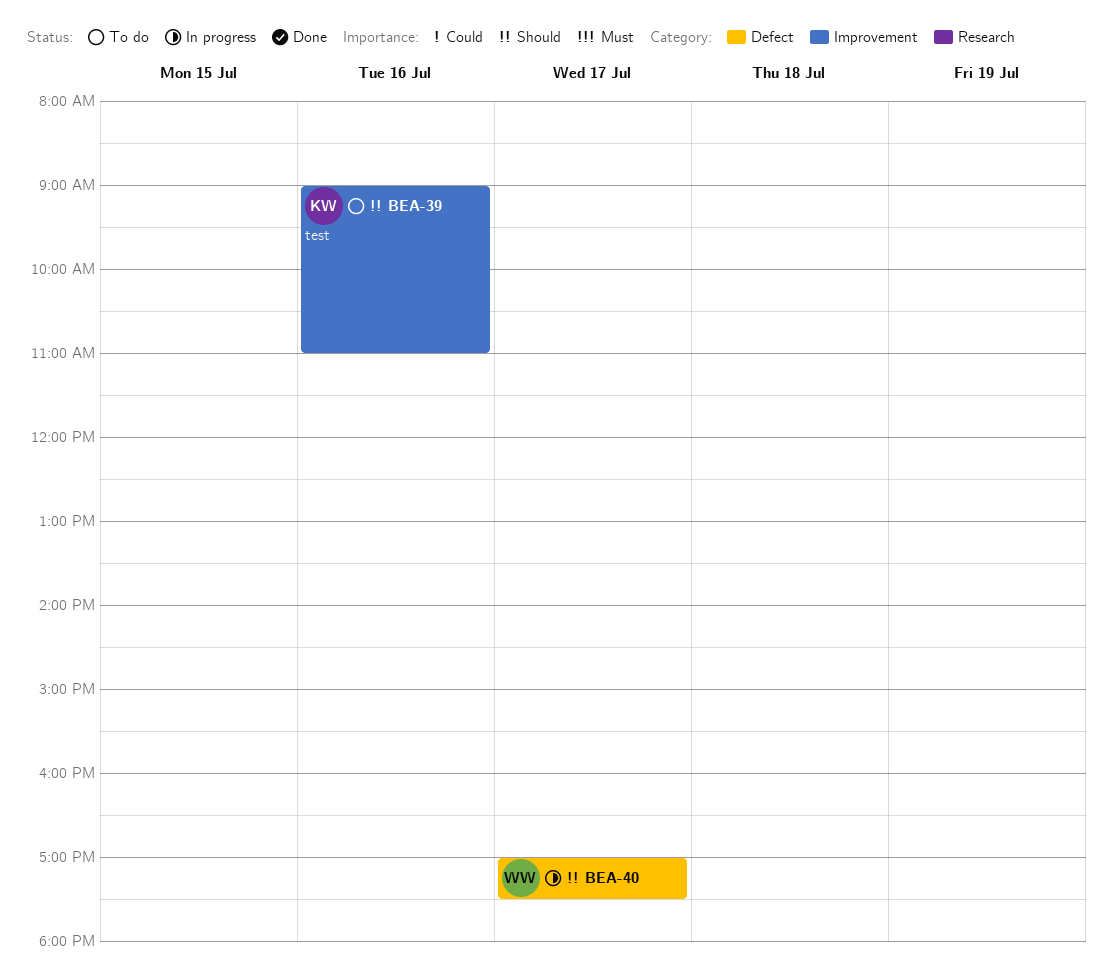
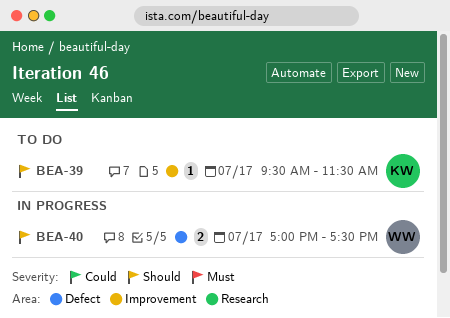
BEA-39, day: Jul 16 -> Jul 17
BEA-39, begins: 09:00 -> 09:30
BEA-39, ends: 11:00 -> 11:30

